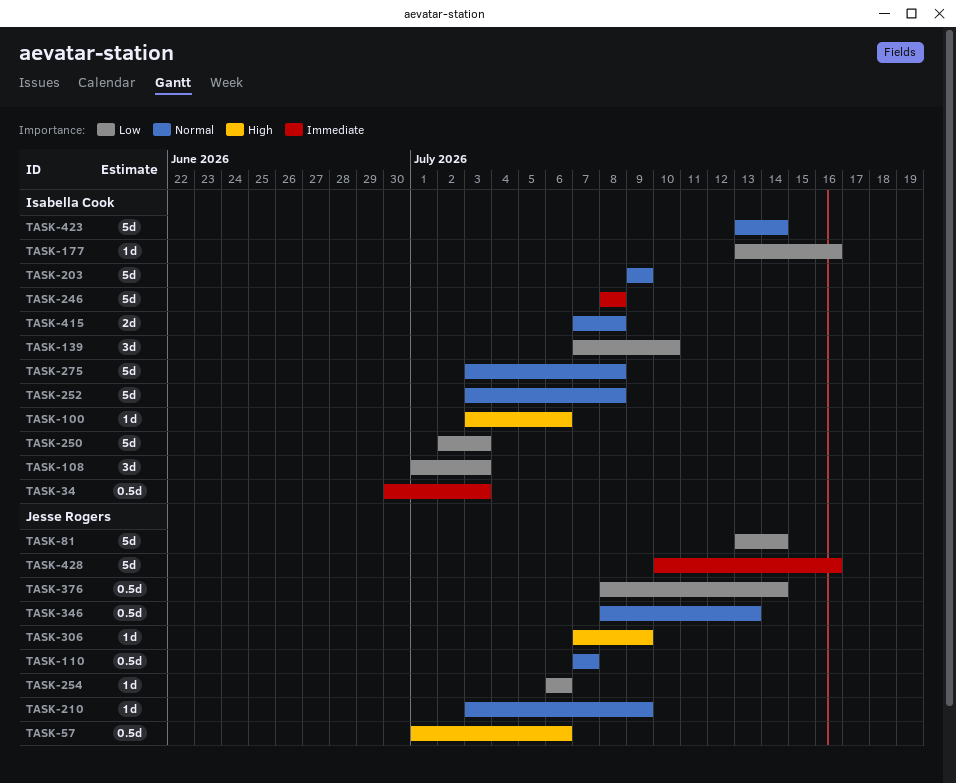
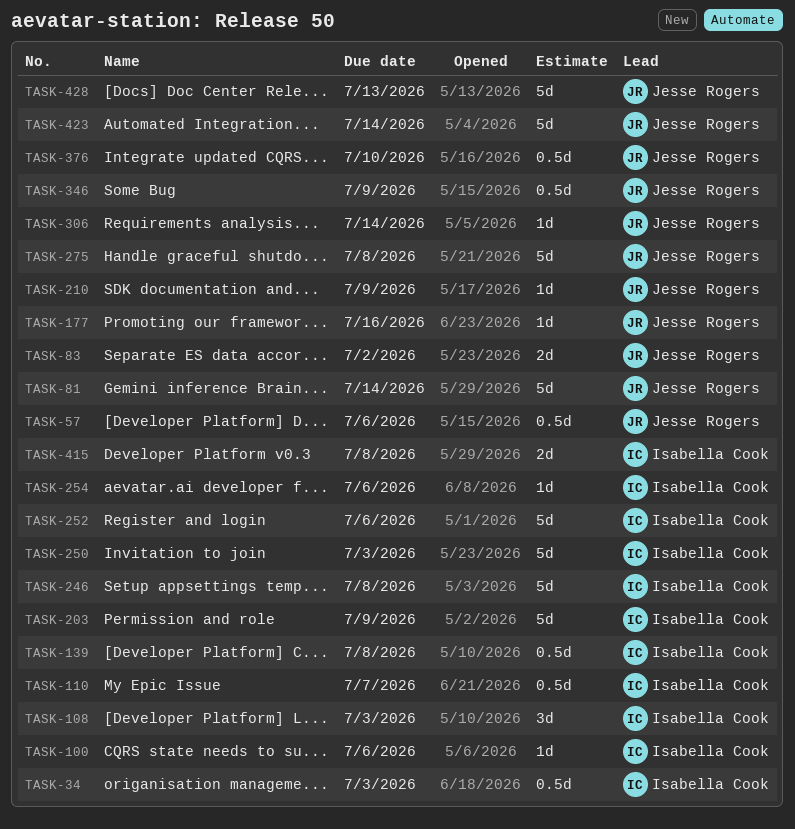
TASK-83: none -> present
TASK-110, owner: Jesse Rogers -> Isabella Cook
TASK-139, estimate: 3d -> 0.5d
TASK-139, due: Jul 10 -> Jul 8
TASK-177, owner: Isabella Cook -> Jesse Rogers
TASK-252, due: Jul 8 -> Jul 6
TASK-254, owner: Jesse Rogers -> Isabella Cook
TASK-275, owner: Isabella Cook -> Jesse Rogers
TASK-306, due: Jul 9 -> Jul 14
TASK-346, due: Jul 13 -> Jul 9
TASK-376, due: Jul 14 -> Jul 10
TASK-423, owner: Isabella Cook -> Jesse Rogers
TASK-428, due: Jul 16 -> Jul 13

